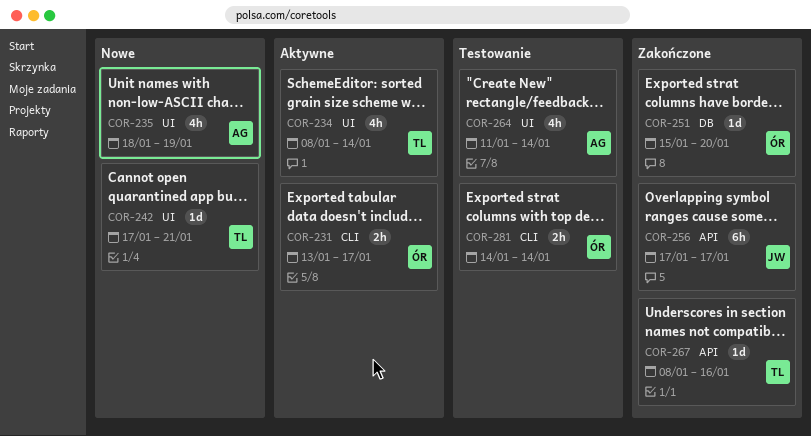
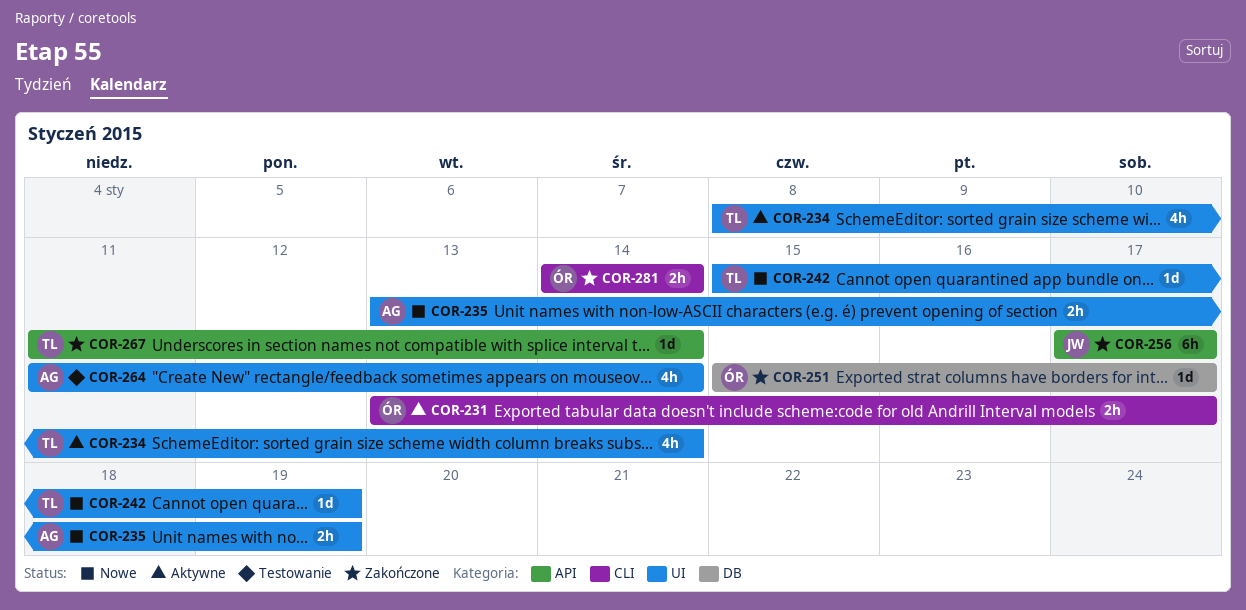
COR-235, estimate: 4h -> 2h
COR-235, start: Jan 18 -> Jan 13
COR-242, start: Jan 17 -> Jan 15
COR-242, due: Jan 21 -> Jan 19
COR-251, due: Jan 20 -> Jan 17
COR-267, start: Jan 8 -> Jan 11
COR-267, due: Jan 16 -> Jan 14
COR-281, status: Testowanie -> Zakończone

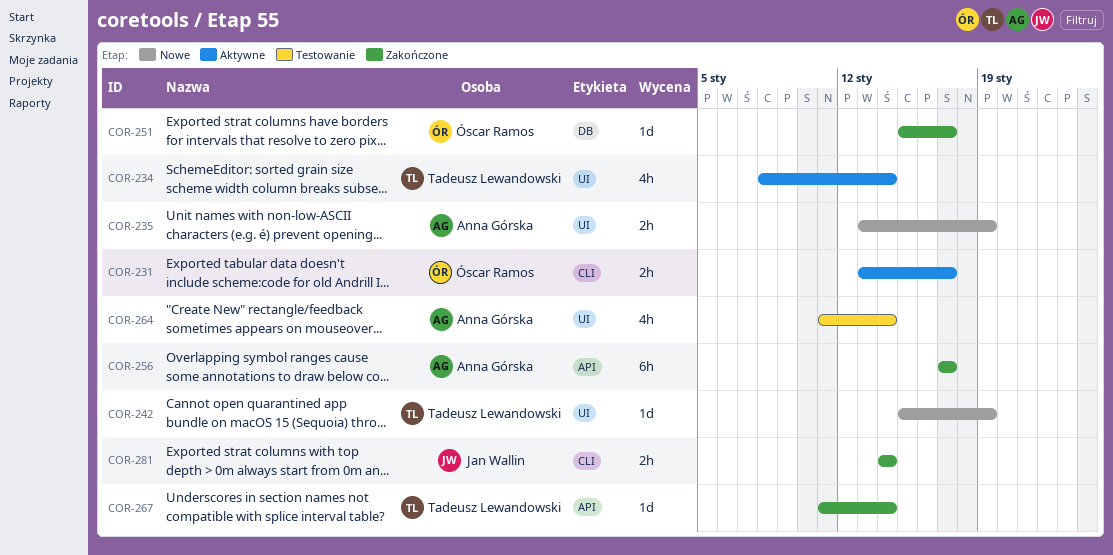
COR-256, owner: Jan Wallin -> Anna Górska
COR-281, owner: Óscar Ramos -> Jan Wallin

